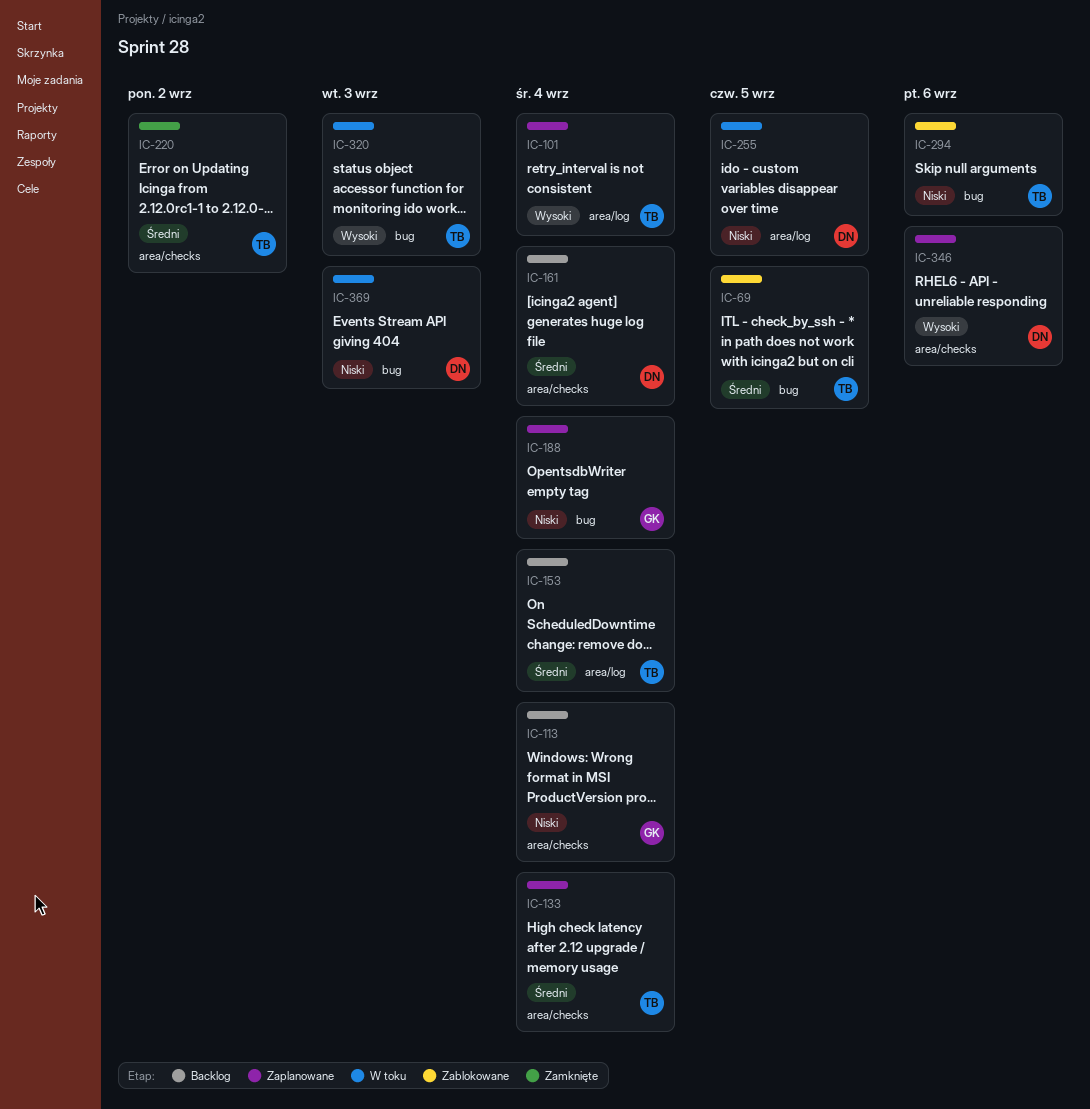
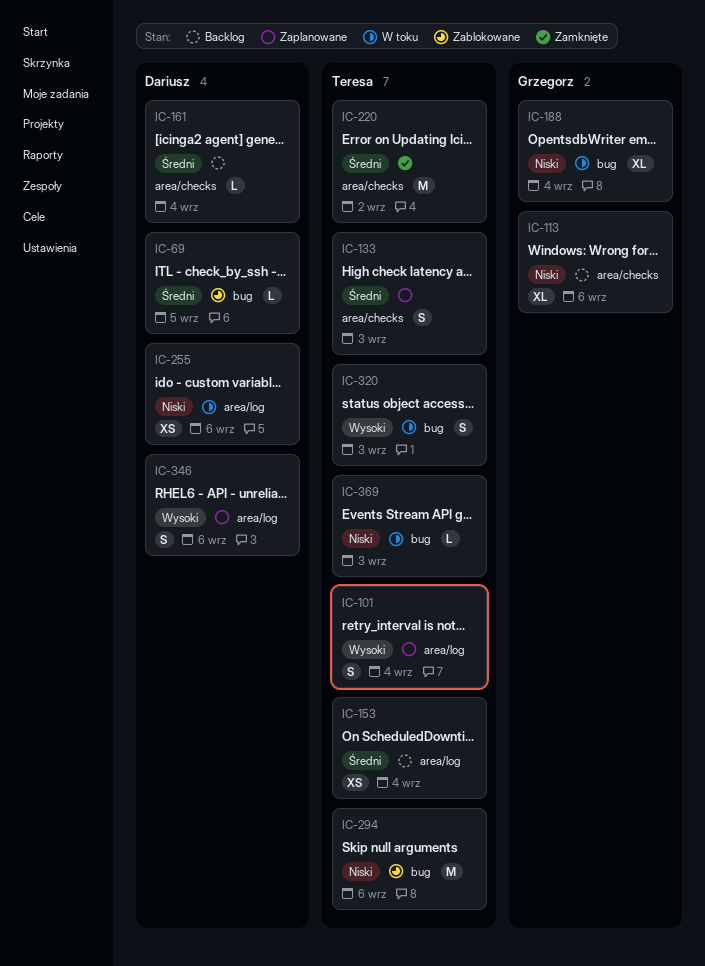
IC-69, owner: Teresa -> Dariusz
IC-113, due: Sep 4 -> Sep 6
IC-133, due: Sep 4 -> Sep 3
IC-188, status: Zaplanowane -> W toku
IC-255, due: Sep 5 -> Sep 6
IC-346, label: area/checks -> area/log
IC-369, owner: Dariusz -> Teresa

